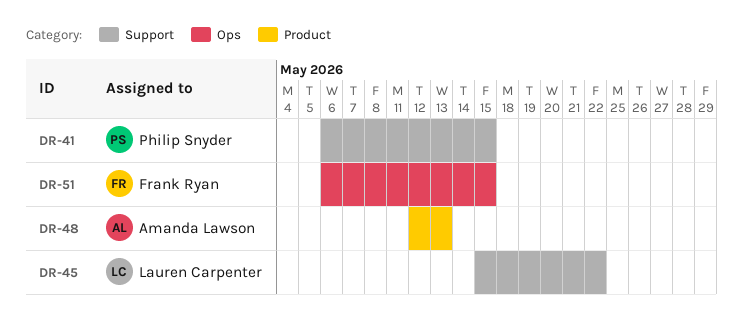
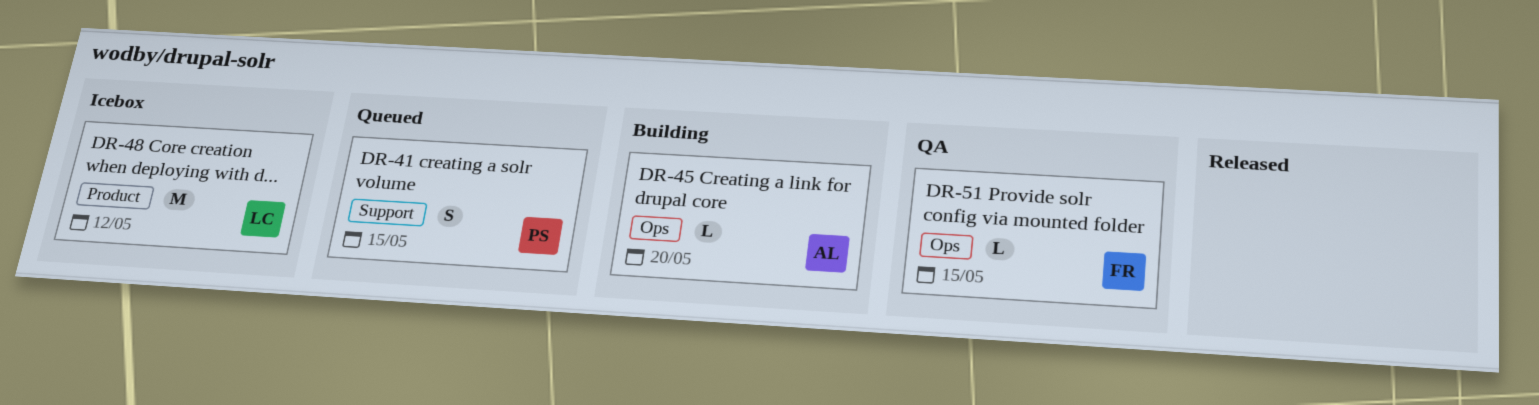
DR-45, owner: Lauren Carpenter -> Amanda Lawson
DR-45, label: Support -> Ops
DR-45, due: May 22 -> May 20
DR-48, owner: Amanda Lawson -> Lauren Carpenter
DR-48, due: May 13 -> May 12

